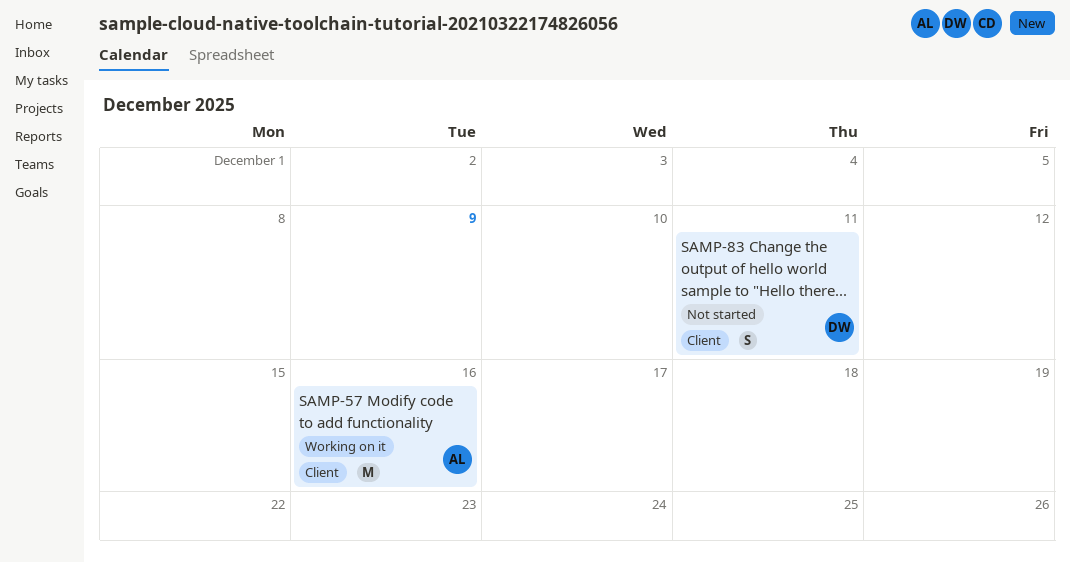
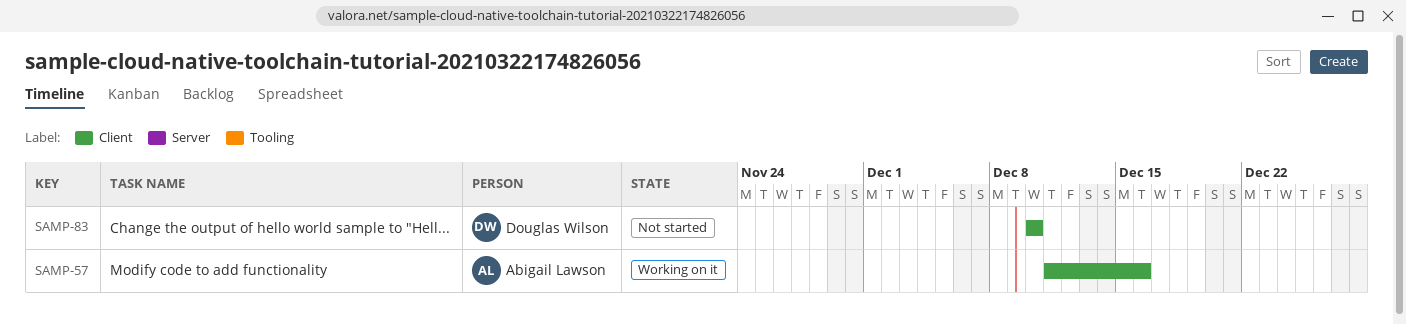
SAMP-83, due: Dec 11 -> Dec 10

